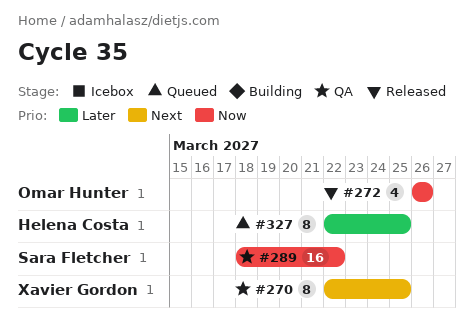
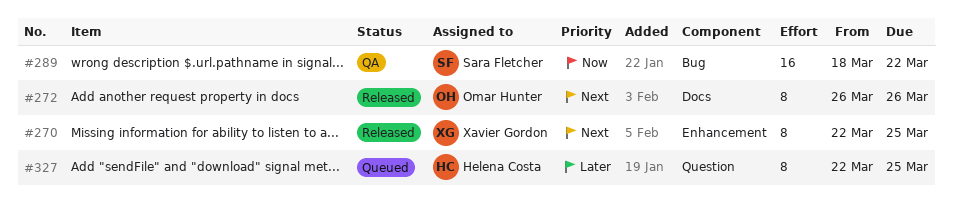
#270, status: QA -> Released
#272, priority: Now -> Next
#272, estimate: 4 -> 8

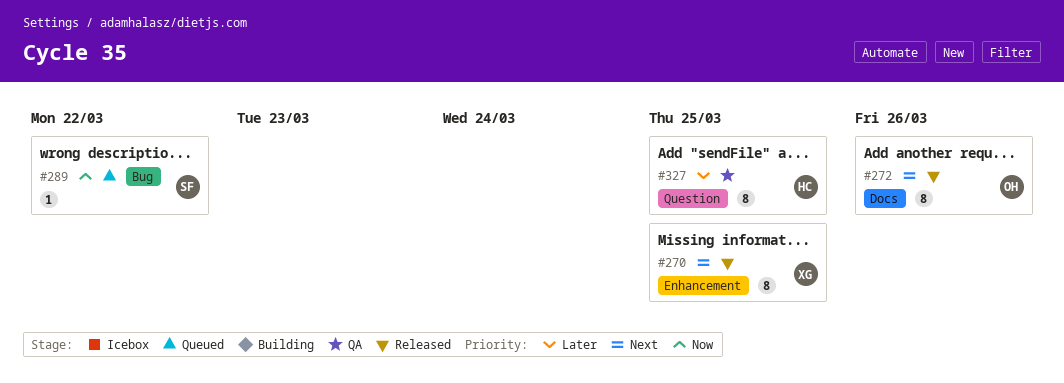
#289, status: QA -> Queued
#289, estimate: 16 -> 1
#327, status: Queued -> QA

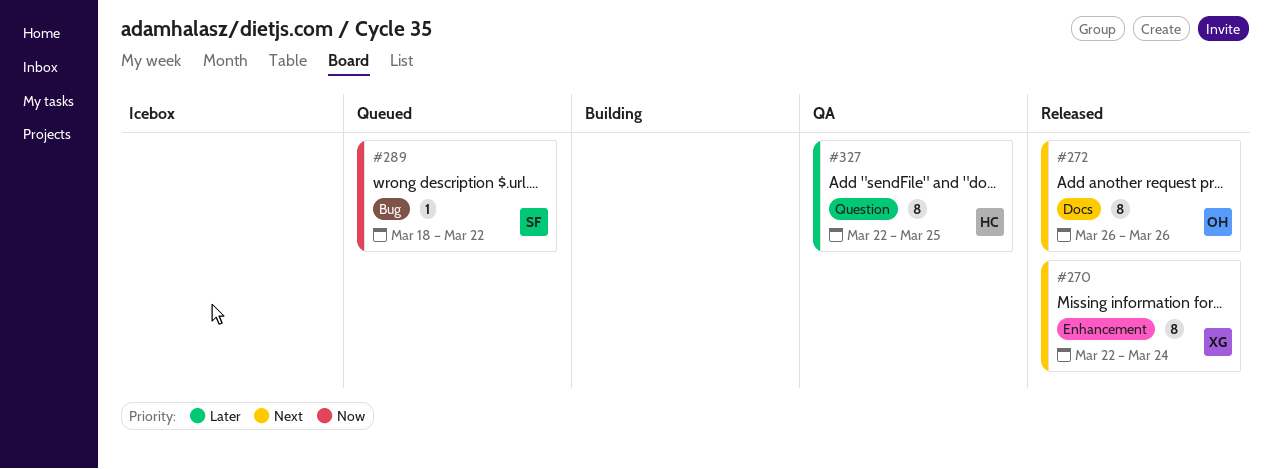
#270, due: Mar 25 -> Mar 24

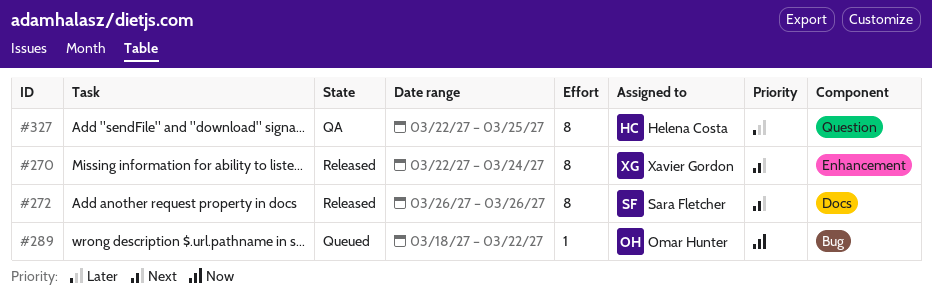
#272, owner: Omar Hunter -> Sara Fletcher
#289, owner: Sara Fletcher -> Omar Hunter

